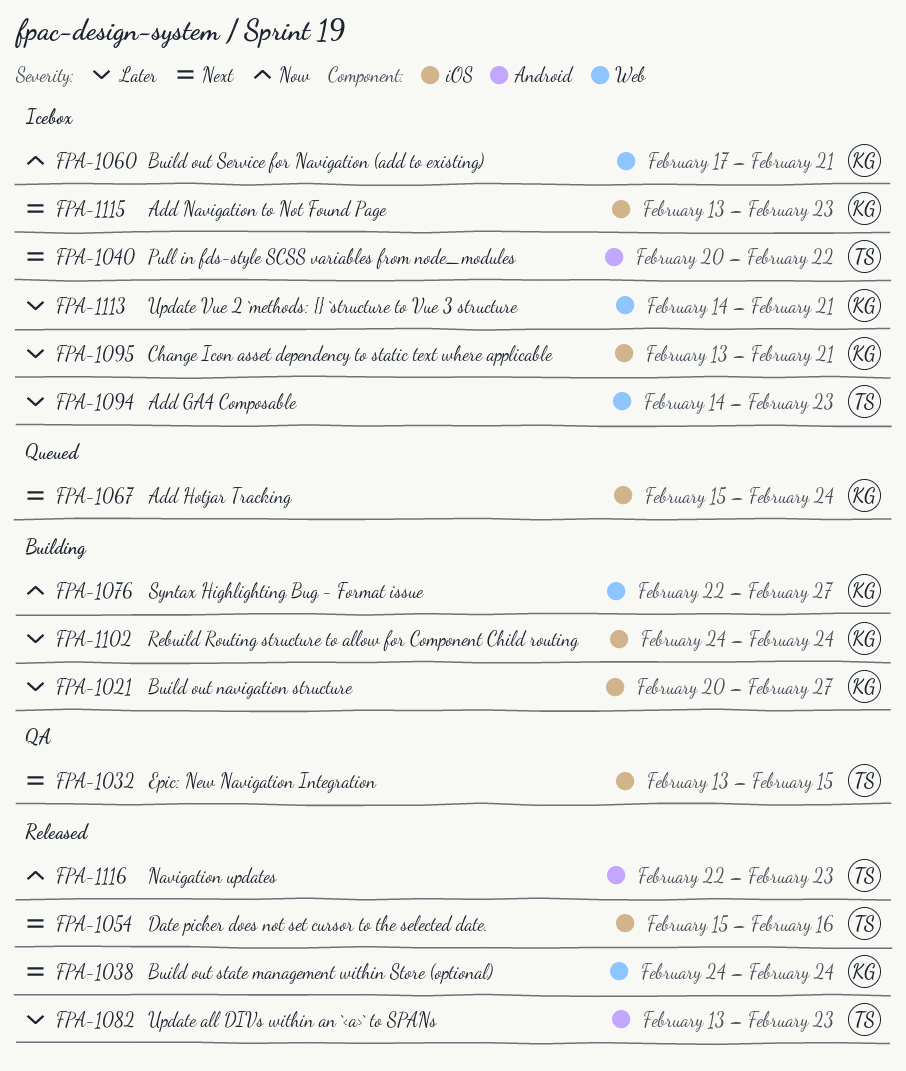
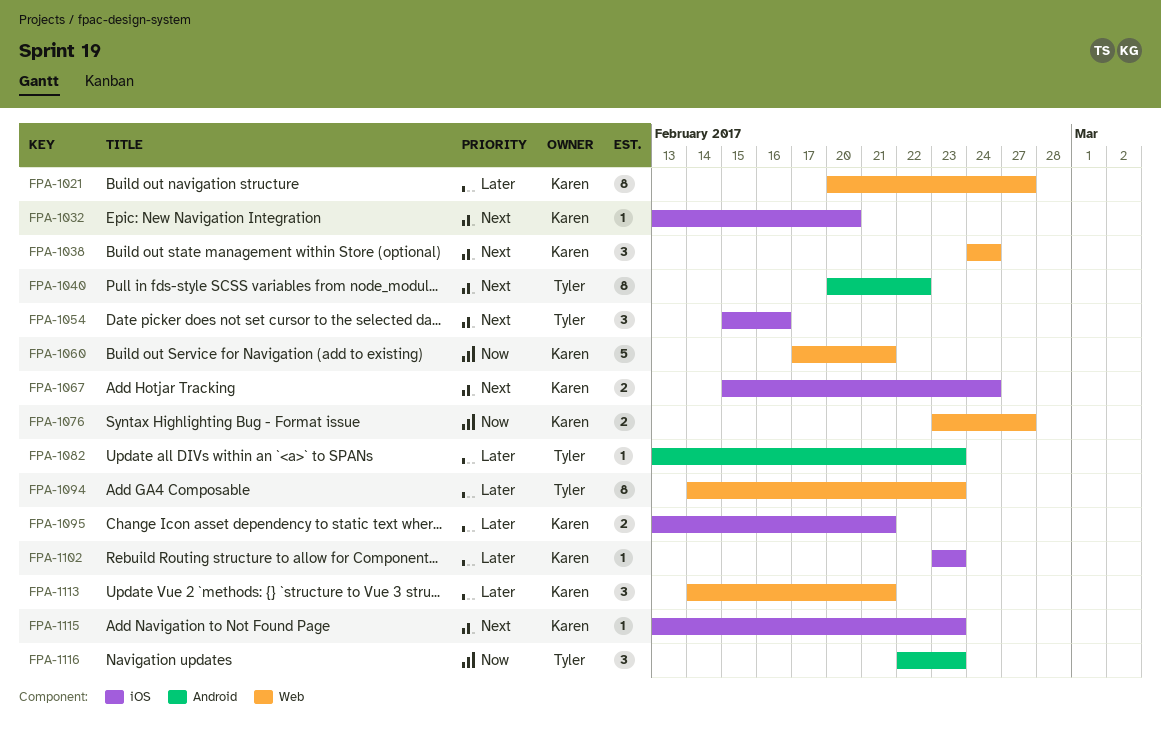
FPA-1021, label: iOS -> Web
FPA-1032, owner: Tyler -> Karen
FPA-1032, due: Feb 15 -> Feb 20
FPA-1076, start: Feb 22 -> Feb 23
FPA-1102, start: Feb 24 -> Feb 23
FPA-1102, due: Feb 24 -> Feb 23

